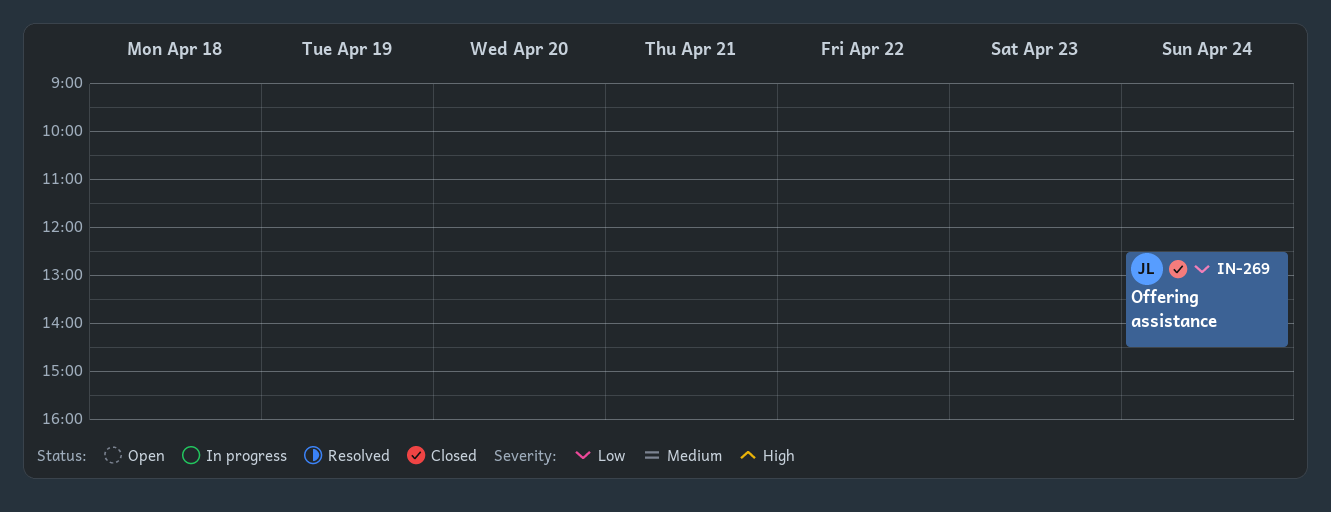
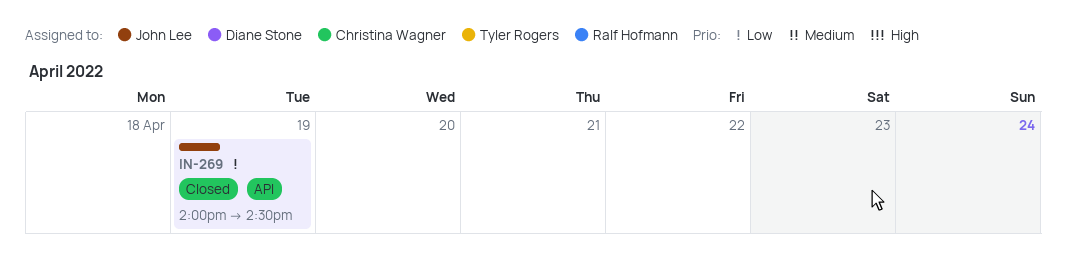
IN-269, day: Apr 24 -> Apr 19
IN-269, begins: 12:30 -> 14:00

